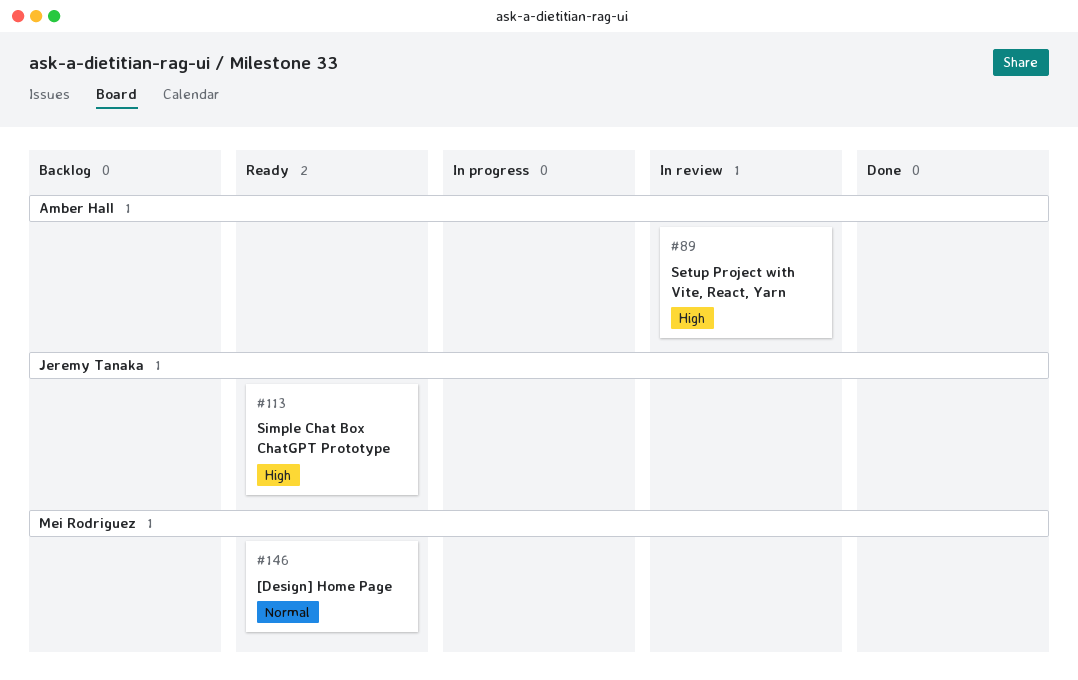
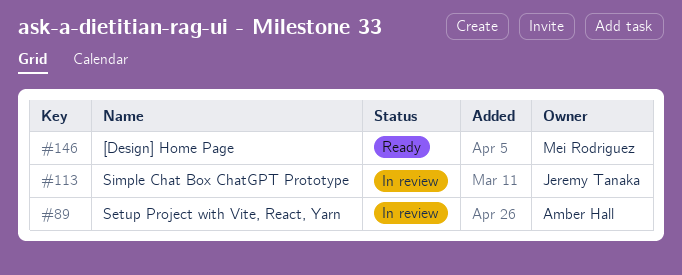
#113, status: Ready -> In review

